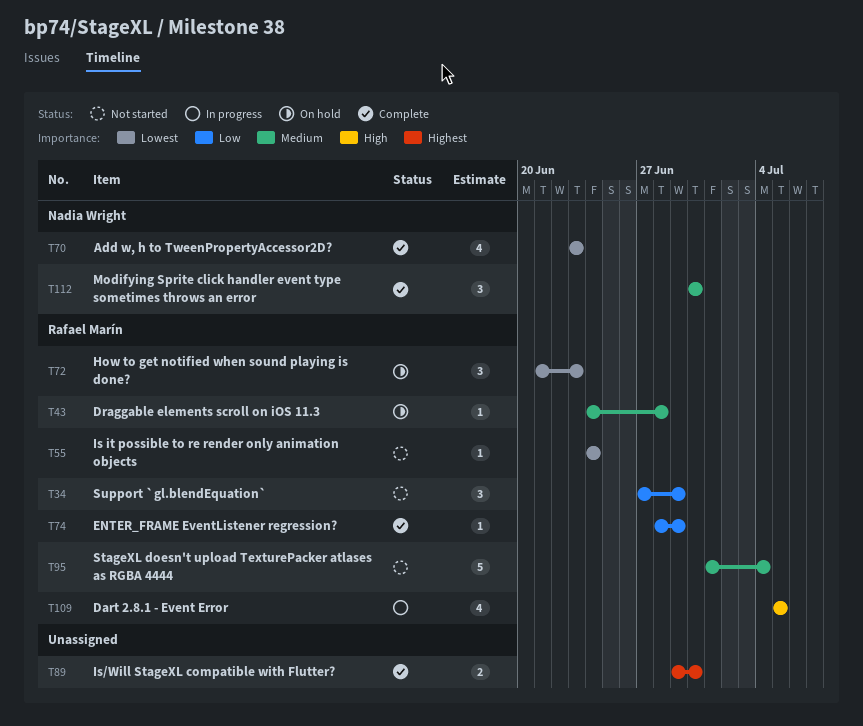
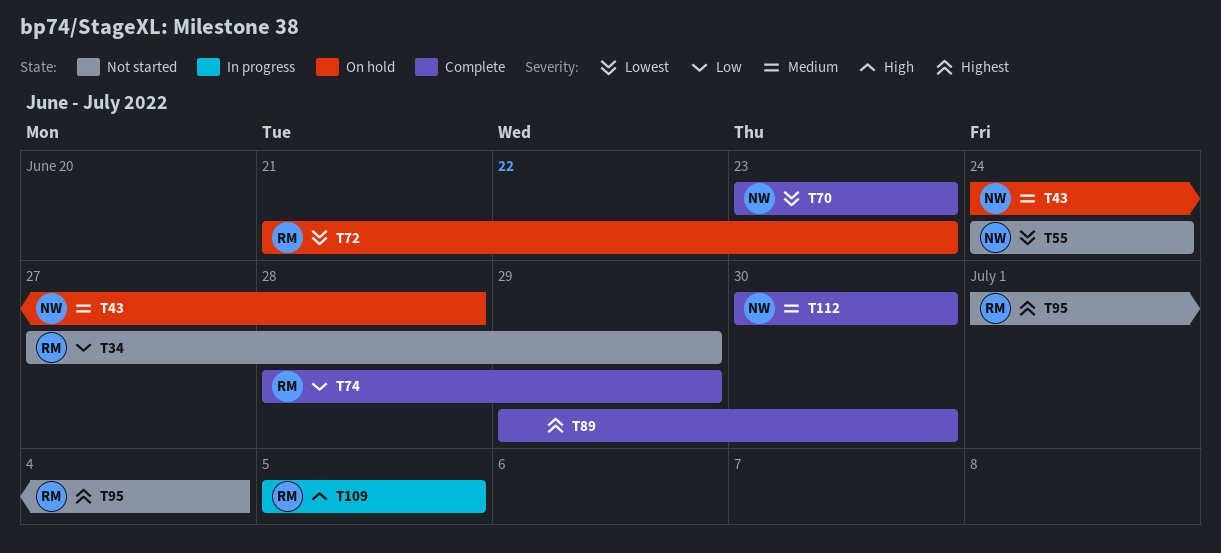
T43, owner: Rafael Marín -> Nadia Wright
T55, owner: Rafael Marín -> Nadia Wright
T95, priority: Medium -> Highest

